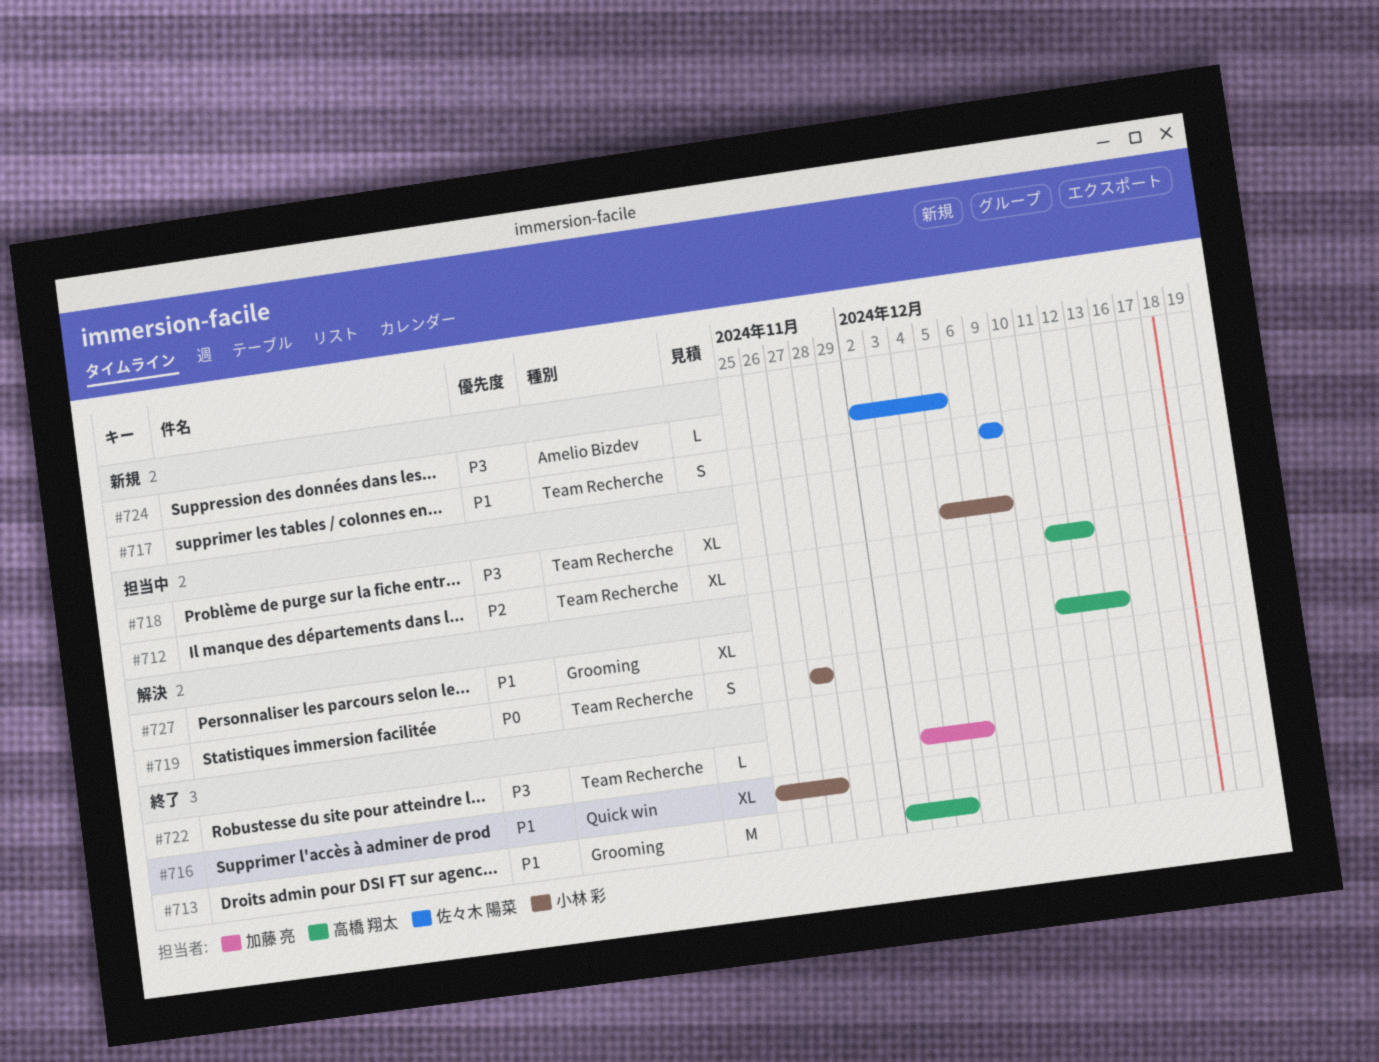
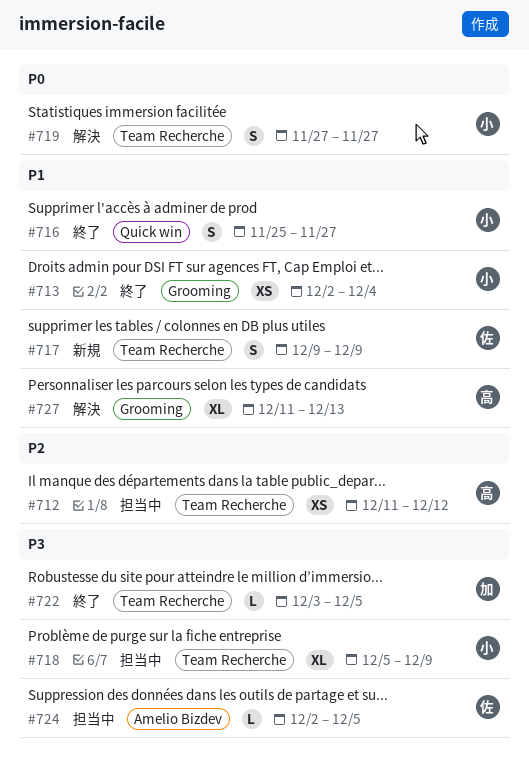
#712, estimate: XL -> XS
#713, owner: 高橋 翔太 -> 小林 彩
#713, estimate: M -> XS
#716, estimate: XL -> S
#724, status: 新規 -> 担当中

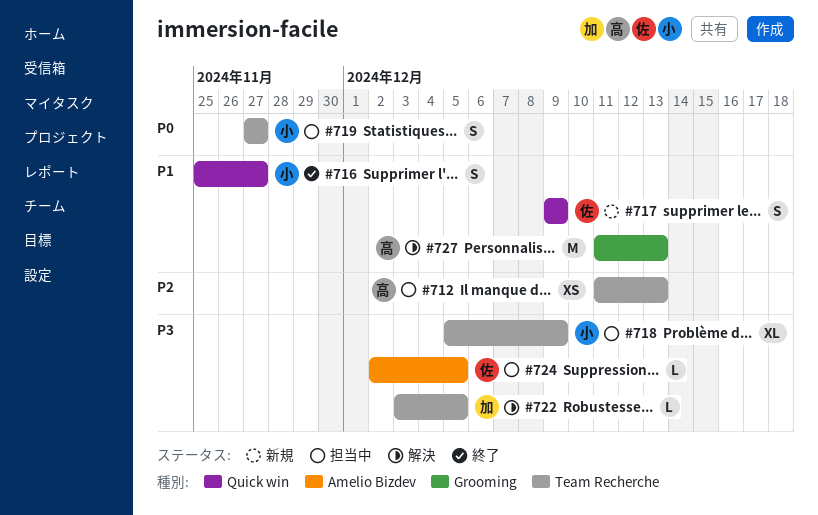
#712, due: Dec 12 -> Dec 13
#713: present -> none
#717, label: Team Recherche -> Quick win
#719, status: 解決 -> 担当中
#722, status: 終了 -> 解決
#727, estimate: XL -> M

